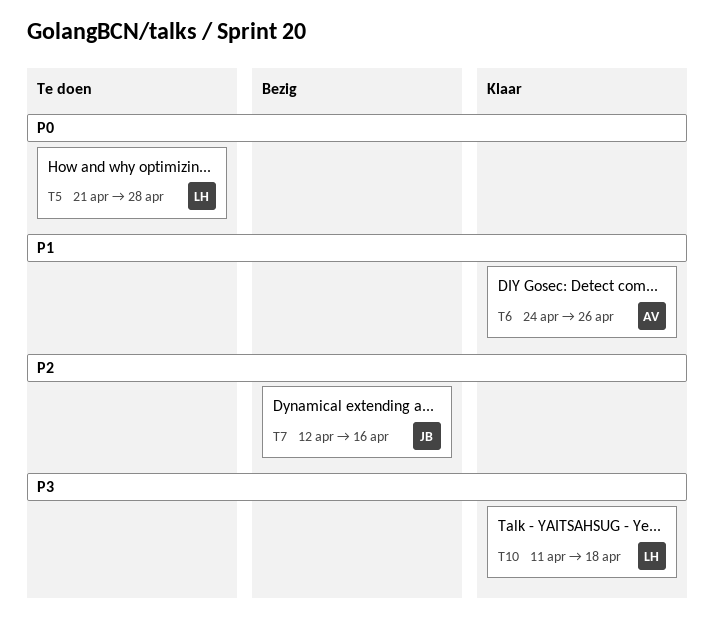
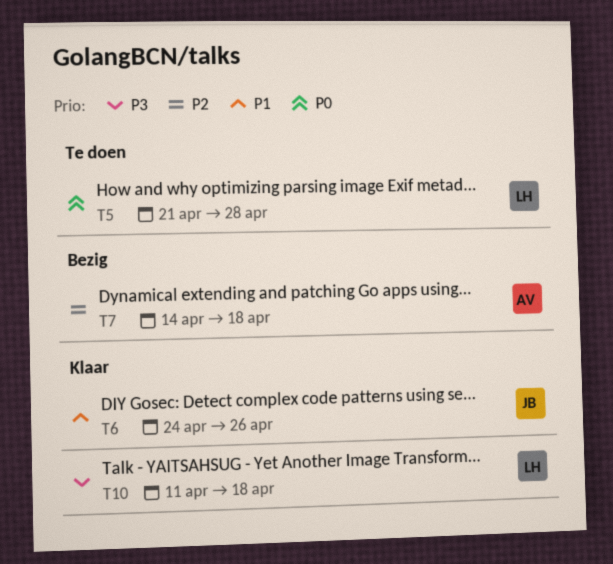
T6, owner: AV -> JB
T7, owner: JB -> AV
T7, start: Apr 12 -> Apr 14
T7, due: Apr 16 -> Apr 18

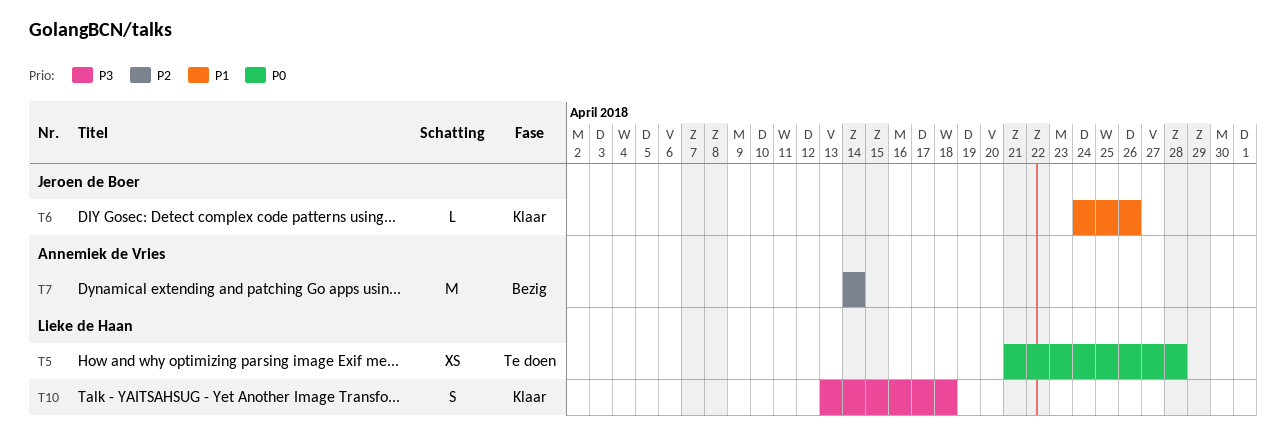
T7, due: Apr 18 -> Apr 14
T10, start: Apr 11 -> Apr 13

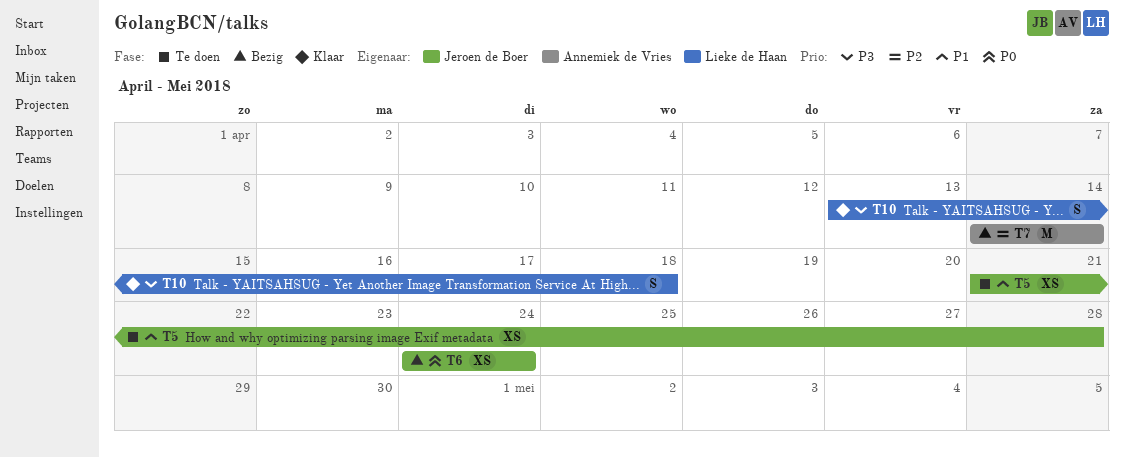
T5, owner: Lieke de Haan -> Jeroen de Boer
T5, priority: P0 -> P1
T6, status: Klaar -> Bezig
T6, priority: P1 -> P0
T6, estimate: L -> XS
T6, due: Apr 26 -> Apr 24

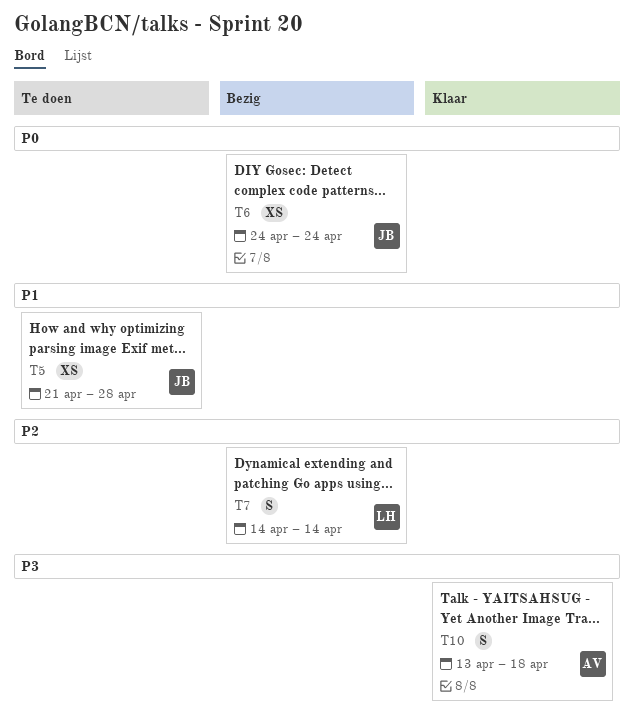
T7, owner: Annemiek de Vries -> Lieke de Haan
T7, estimate: M -> S
T10, owner: Lieke de Haan -> Annemiek de Vries

